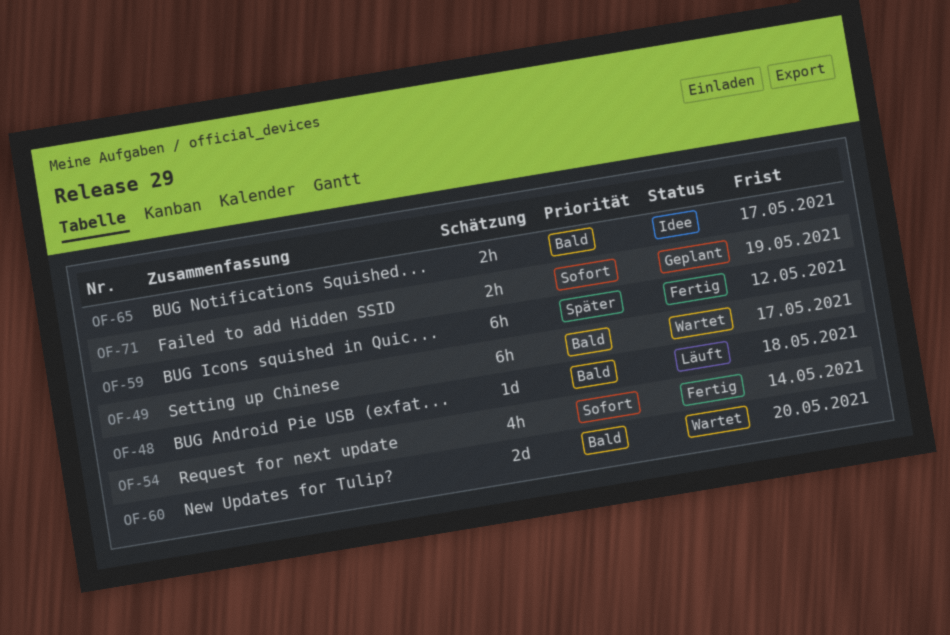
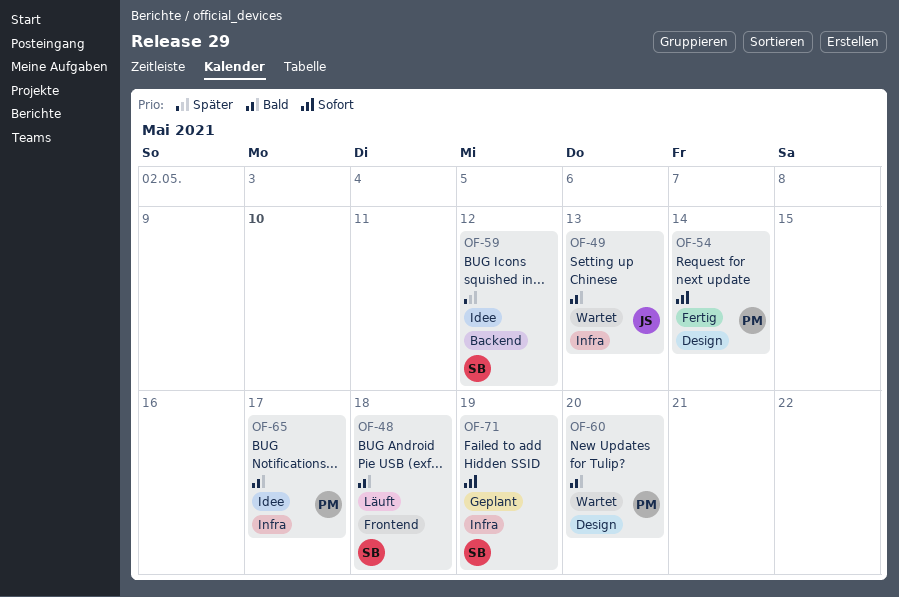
OF-49, due: May 17 -> May 13
OF-59, status: Fertig -> Idee

